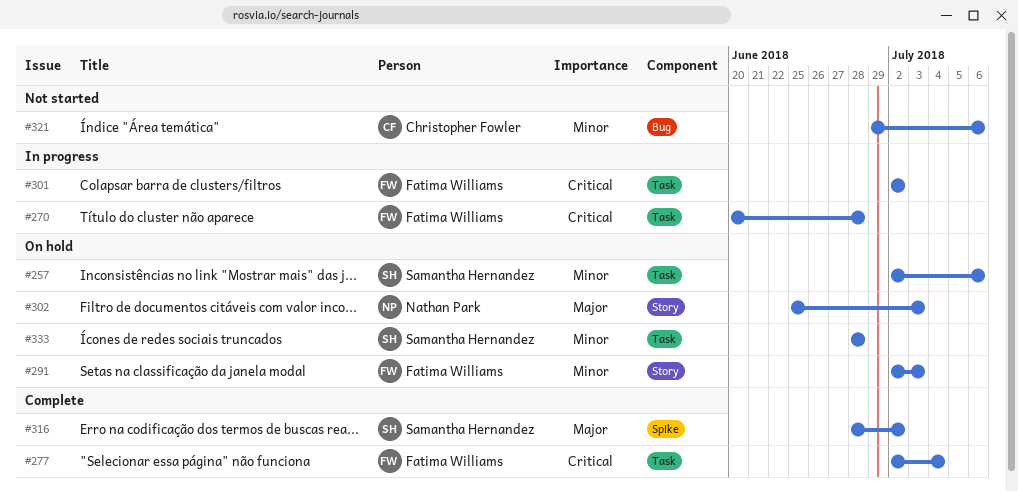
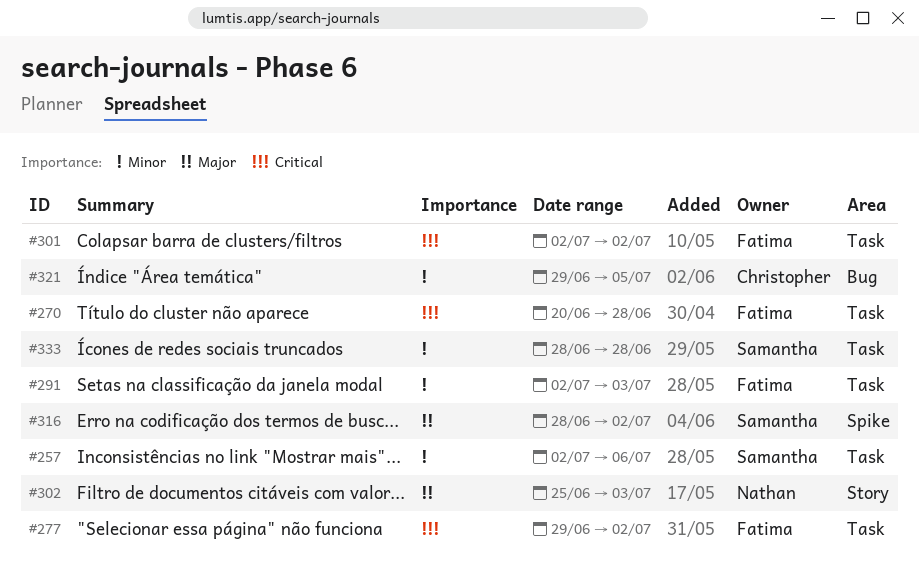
#277, start: Jul 2 -> Jun 29
#277, due: Jul 4 -> Jul 2
#291, label: Story -> Task
#321, due: Jul 6 -> Jul 5

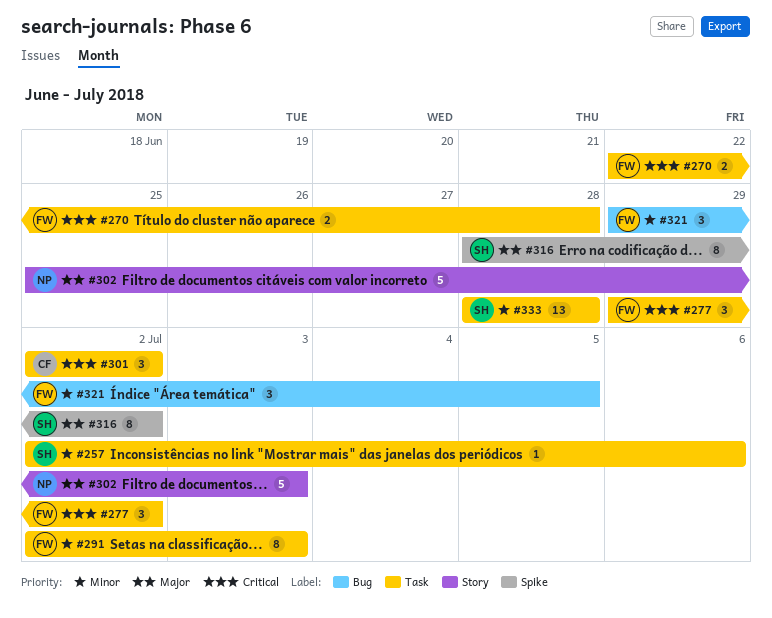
#270, start: Jun 20 -> Jun 22
#301, owner: Fatima -> Christopher
#321, owner: Christopher -> Fatima

